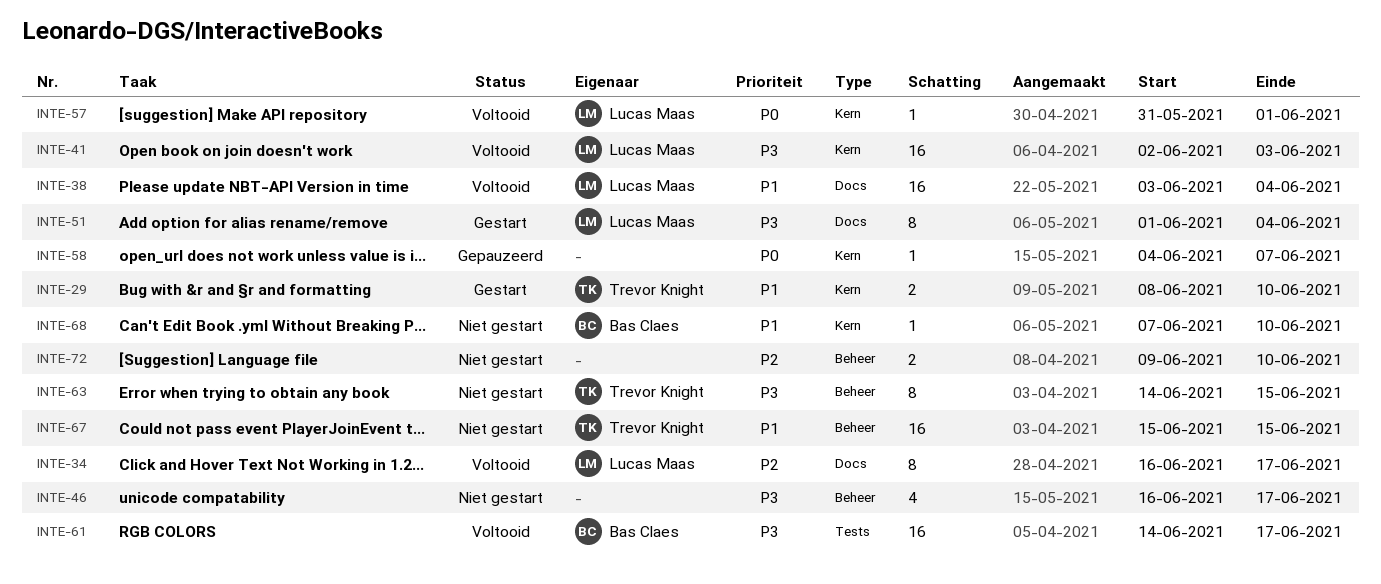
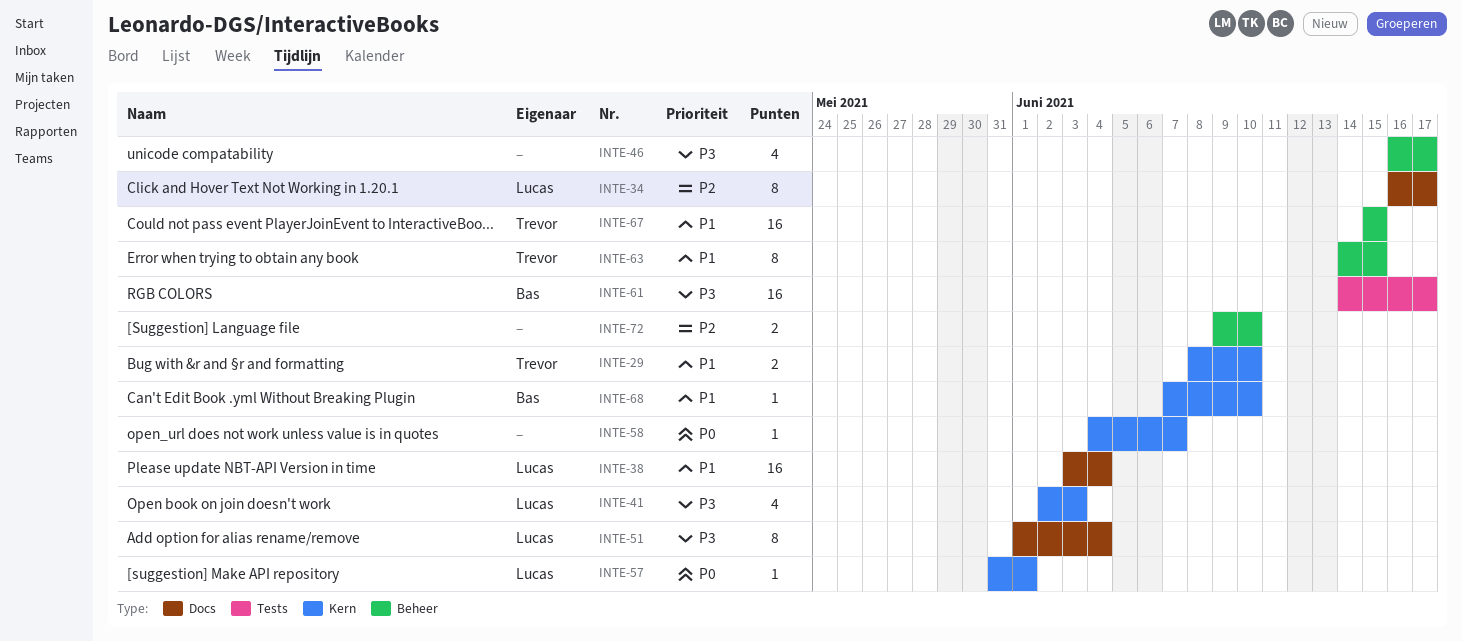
INTE-41, estimate: 16 -> 4
INTE-63, priority: P3 -> P1

